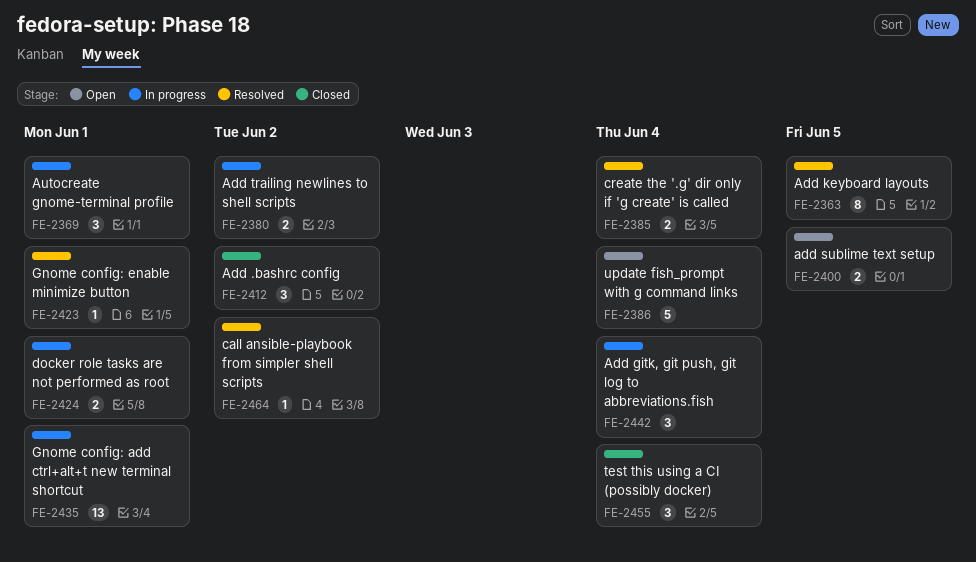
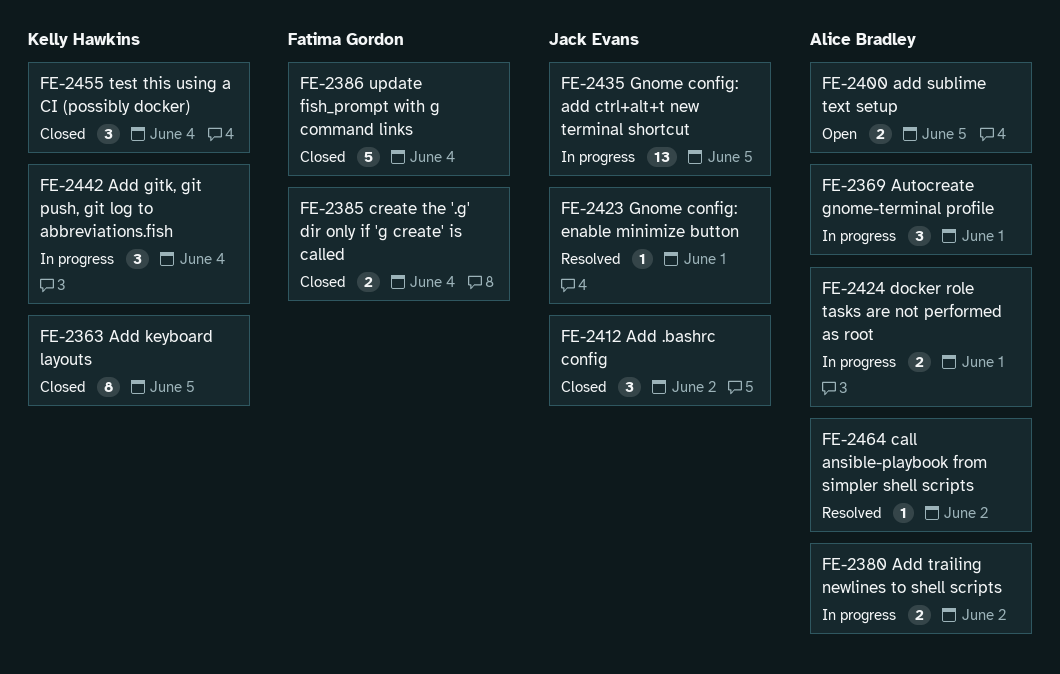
FE-2363, status: Resolved -> Closed
FE-2385, status: Resolved -> Closed
FE-2386, status: Open -> Closed
FE-2435, due: Jun 1 -> Jun 5

